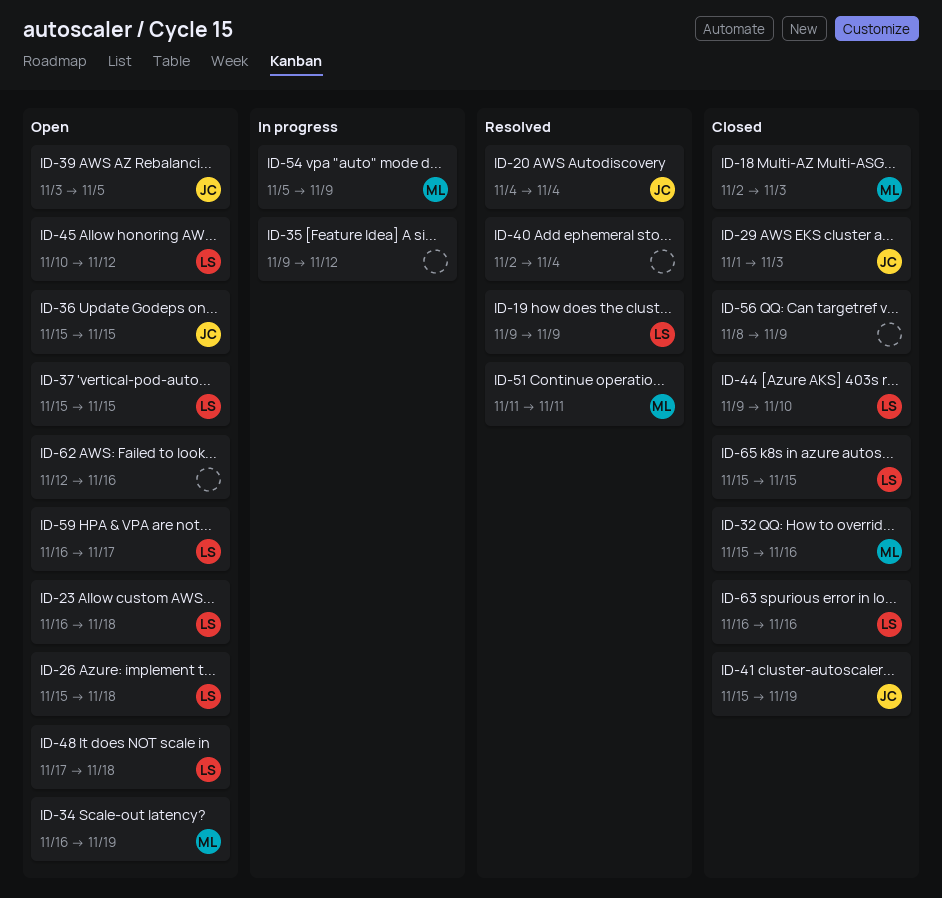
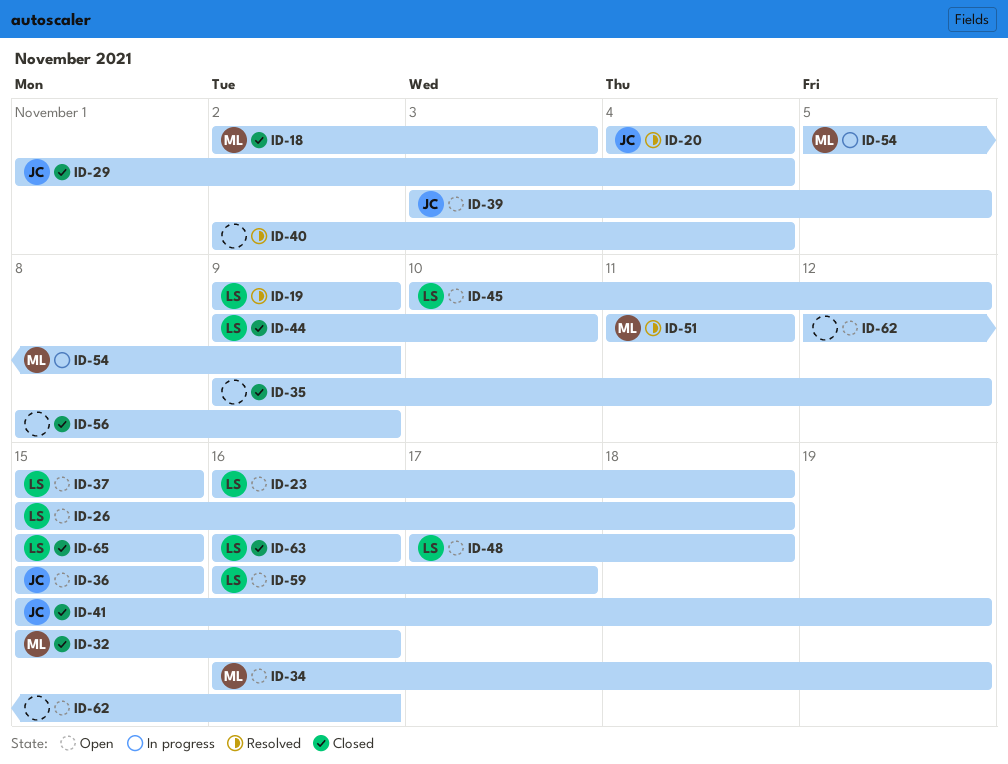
ID-29, due: Nov 3 -> Nov 4
ID-35, status: In progress -> Closed

